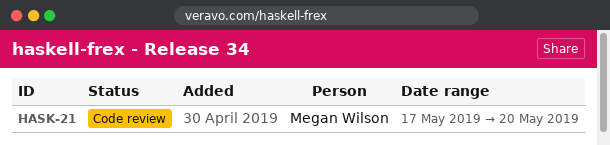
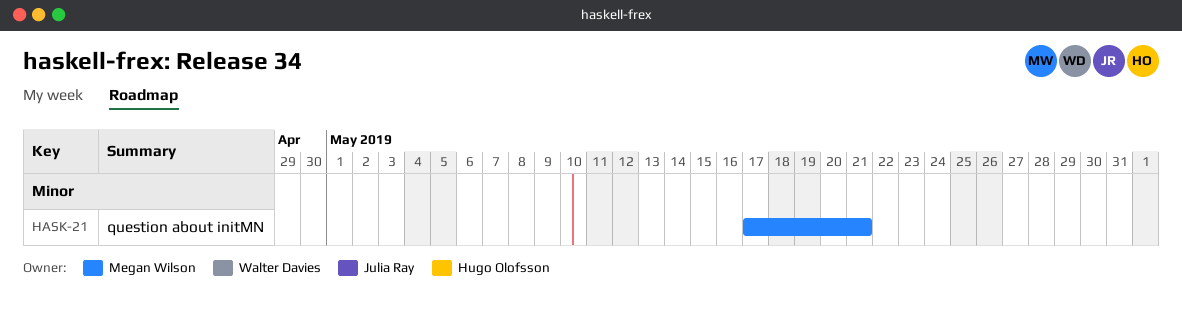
HASK-21, due: May 20 -> May 21

